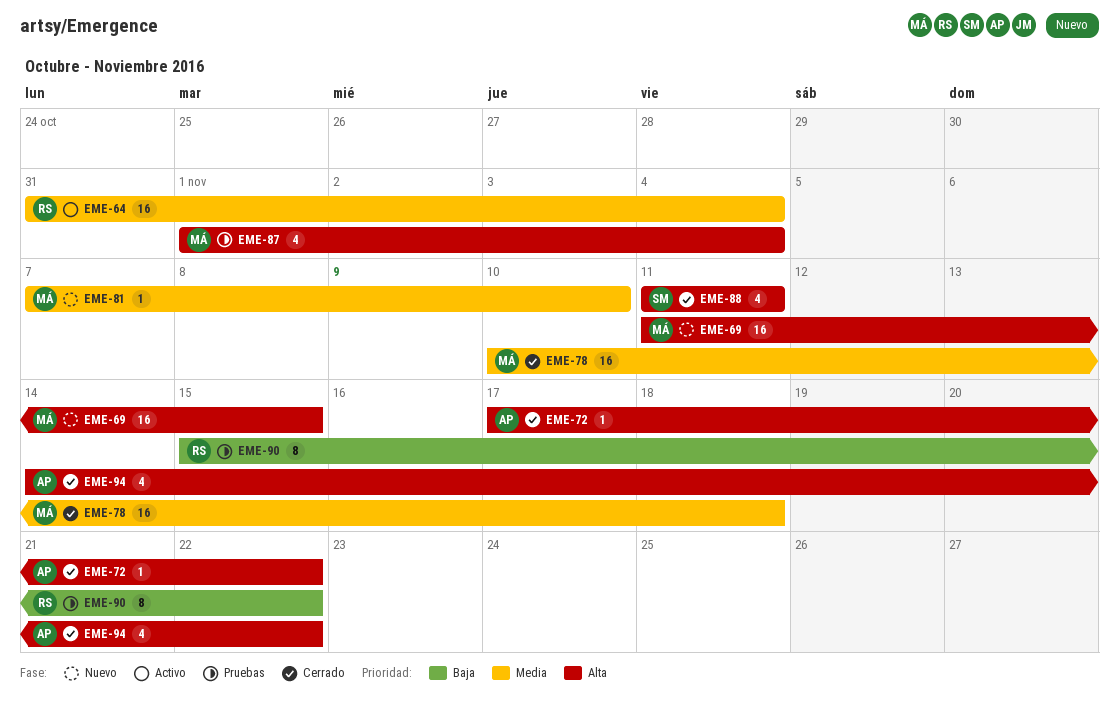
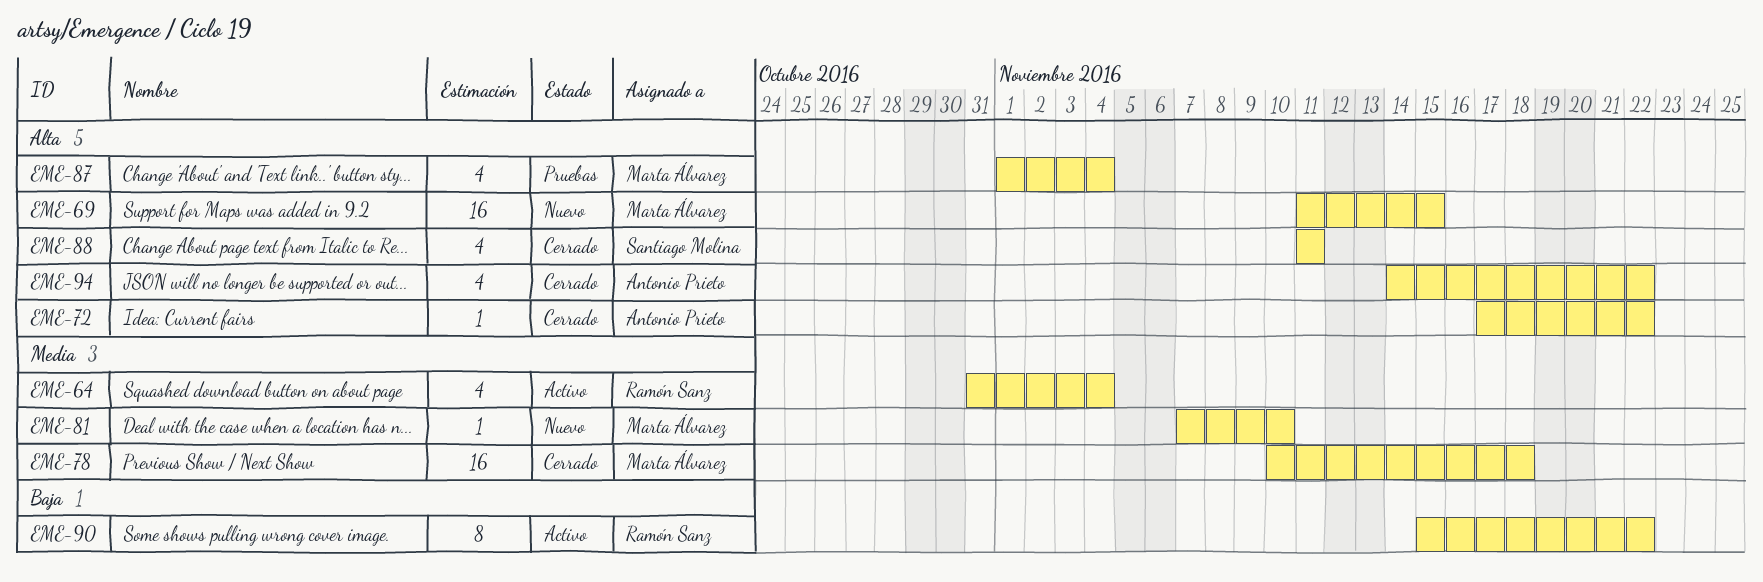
EME-64, estimate: 16 -> 4
EME-90, status: Pruebas -> Activo

